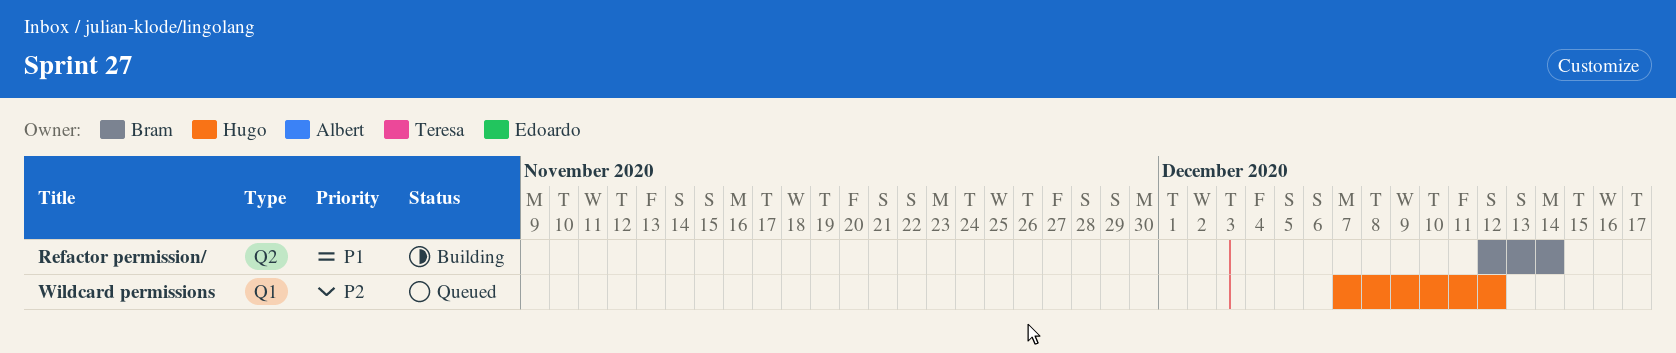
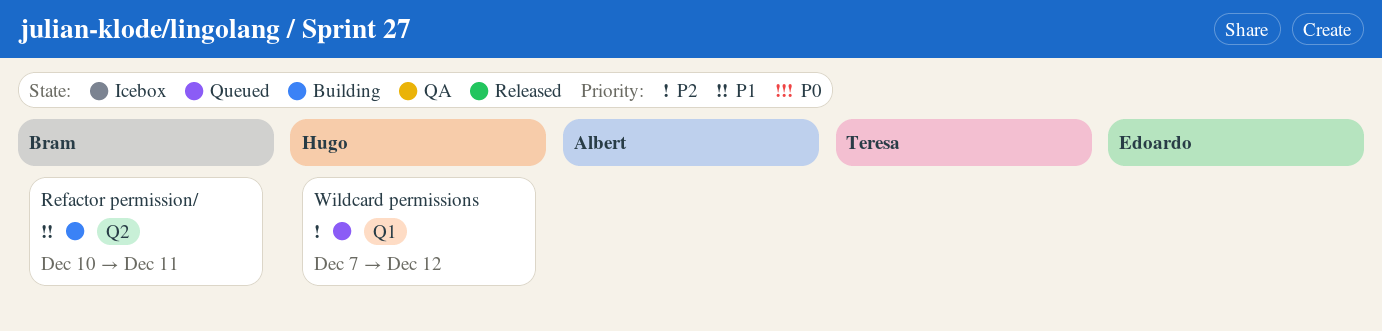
Refactor permission/, start: Dec 12 -> Dec 10
Refactor permission/, due: Dec 14 -> Dec 11

